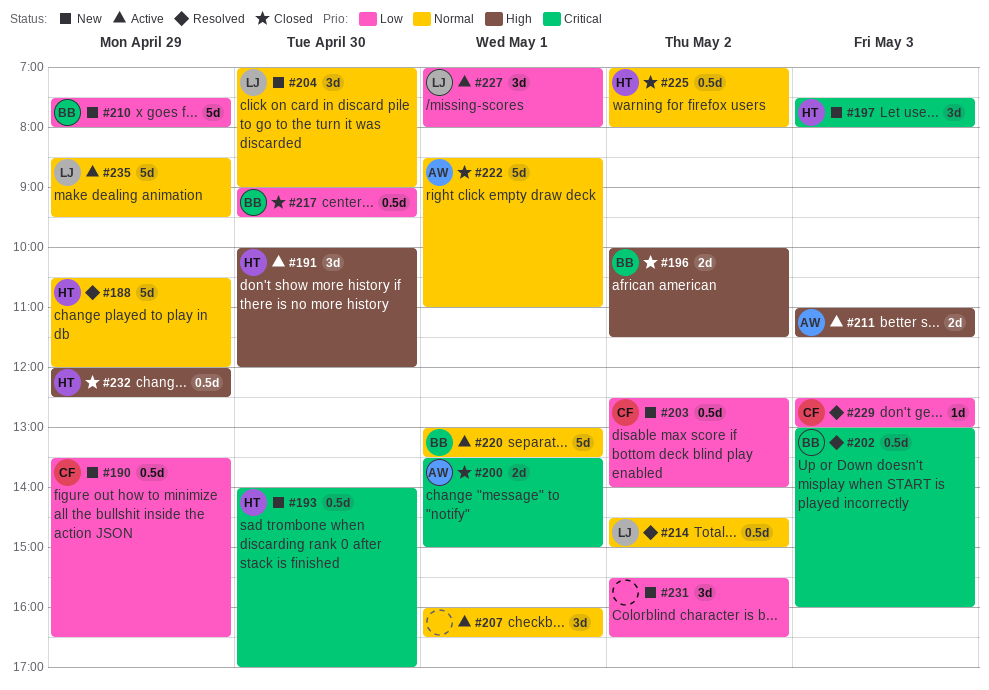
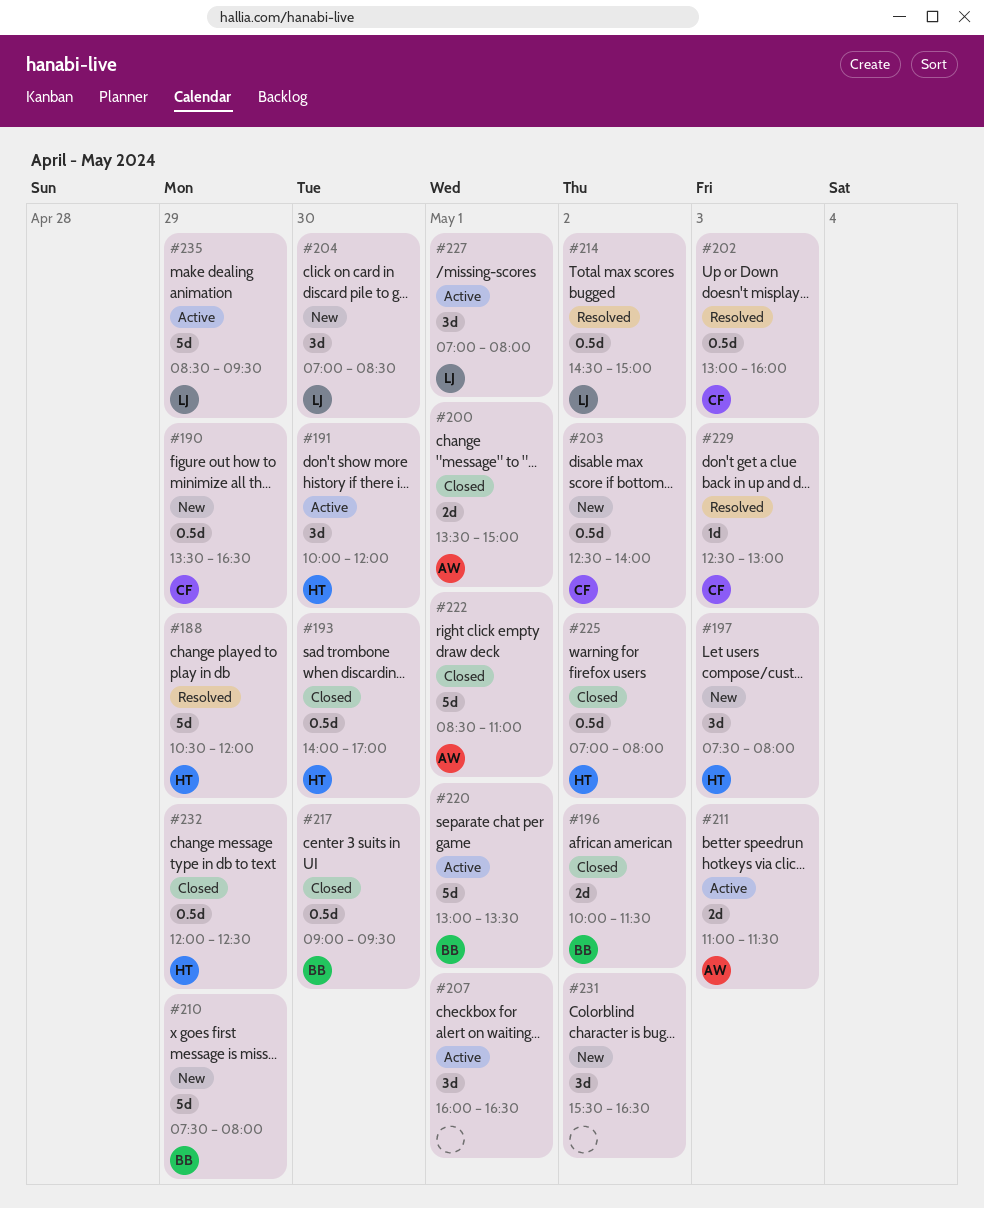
#193, status: New -> Closed
#202, owner: BB -> CF
#204, ends: 09:00 -> 08:30

